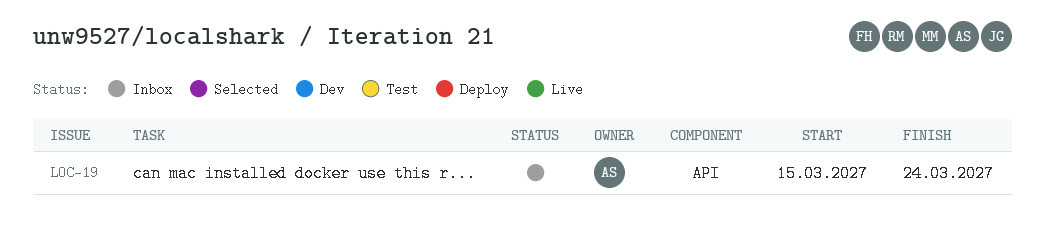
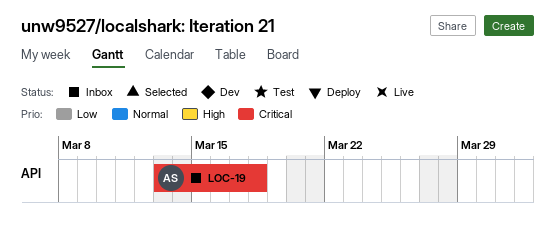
LOC-19, start: Mar 15 -> Mar 13
LOC-19, due: Mar 24 -> Mar 18

